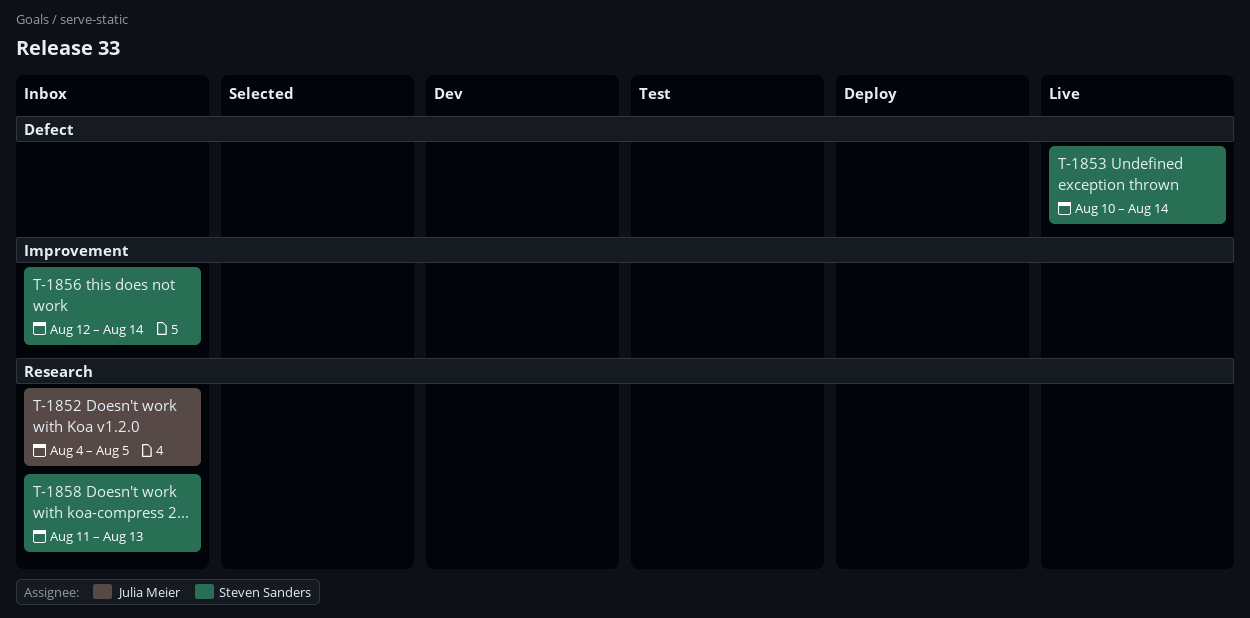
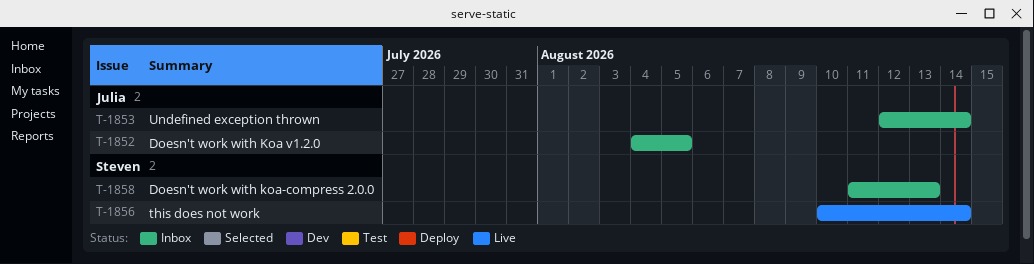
T-1853, status: Live -> Inbox
T-1853, owner: Steven Sanders -> Julia Meier
T-1853, start: Aug 10 -> Aug 12
T-1856, status: Inbox -> Live
T-1856, start: Aug 12 -> Aug 10

